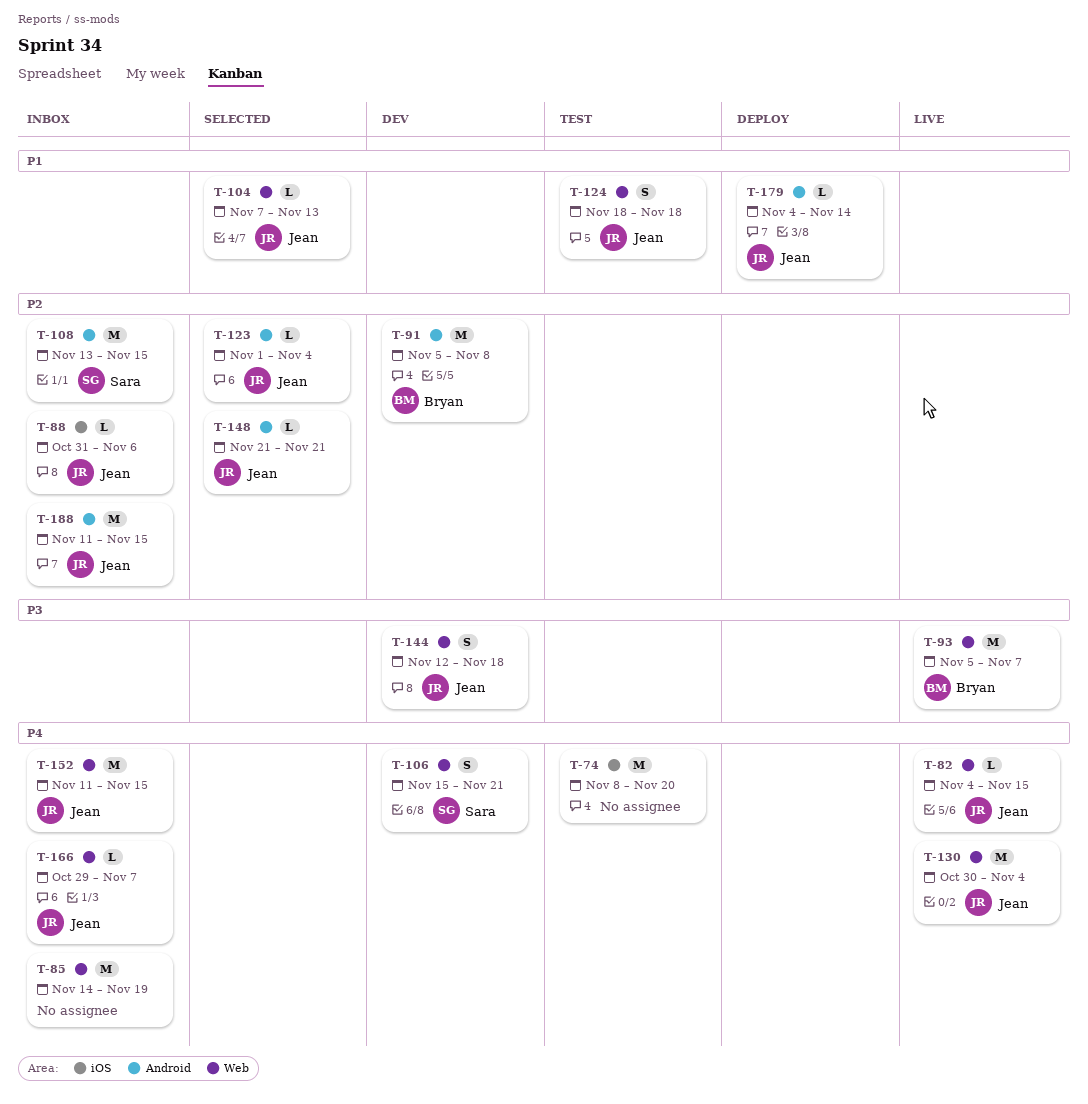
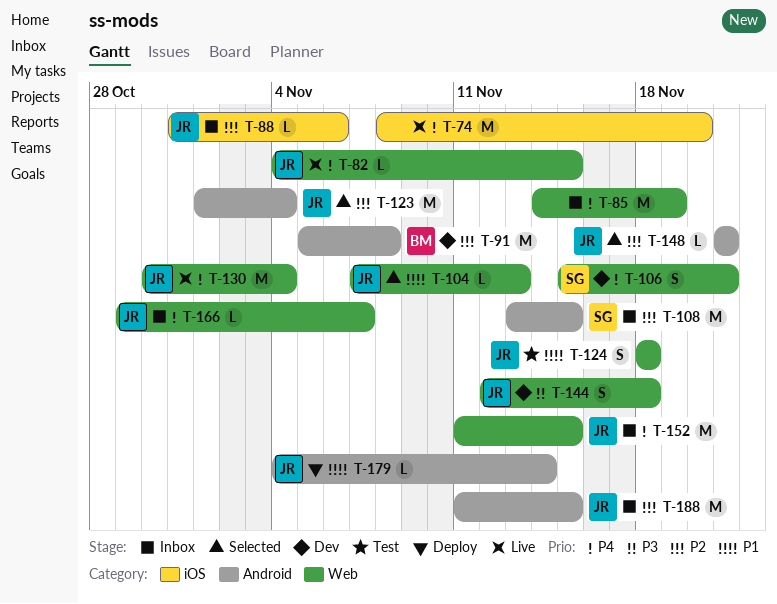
T-74, status: Test -> Live
T-93: present -> none
T-123, estimate: L -> M

